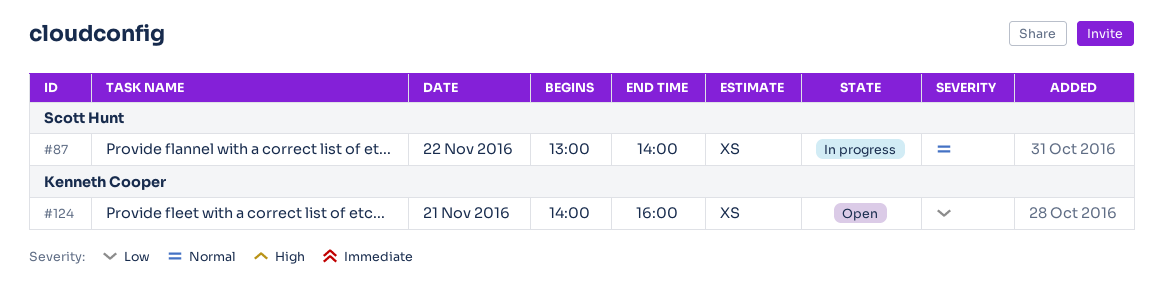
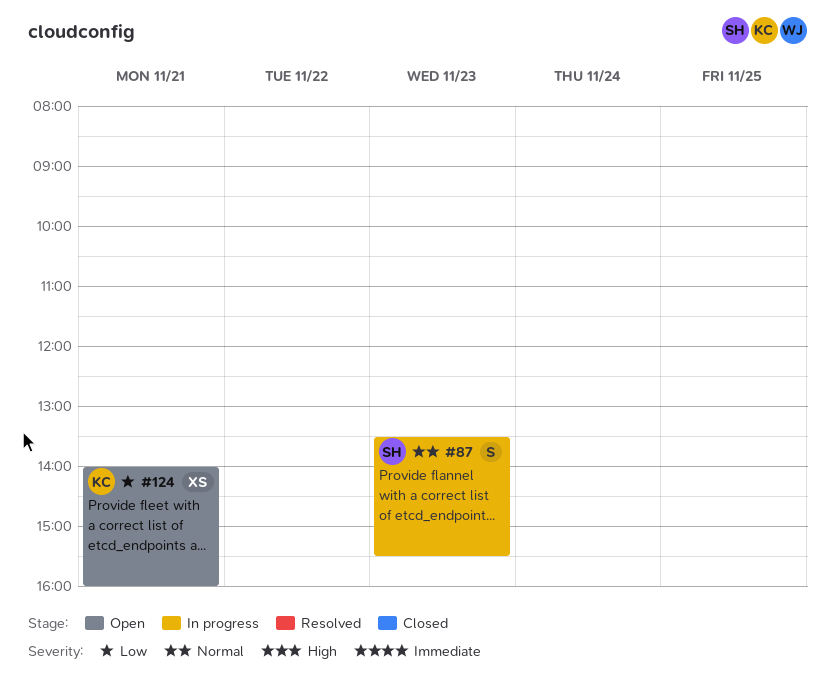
#87, estimate: XS -> S
#87, day: Nov 22 -> Nov 23
#87, begins: 13:00 -> 13:30
#87, ends: 14:00 -> 15:30

